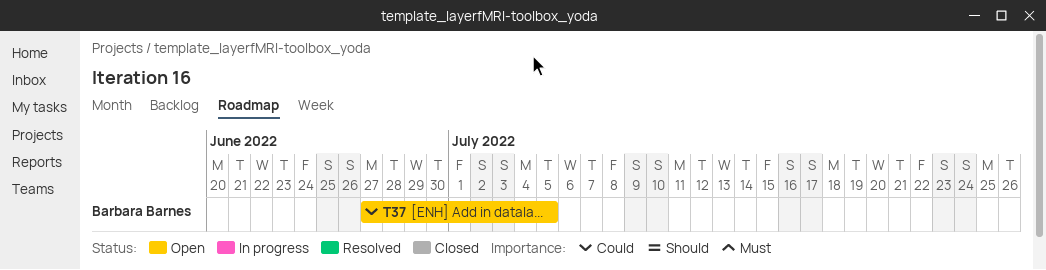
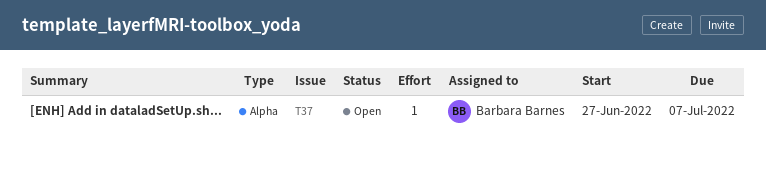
T37, due: Jul 5 -> Jul 7

